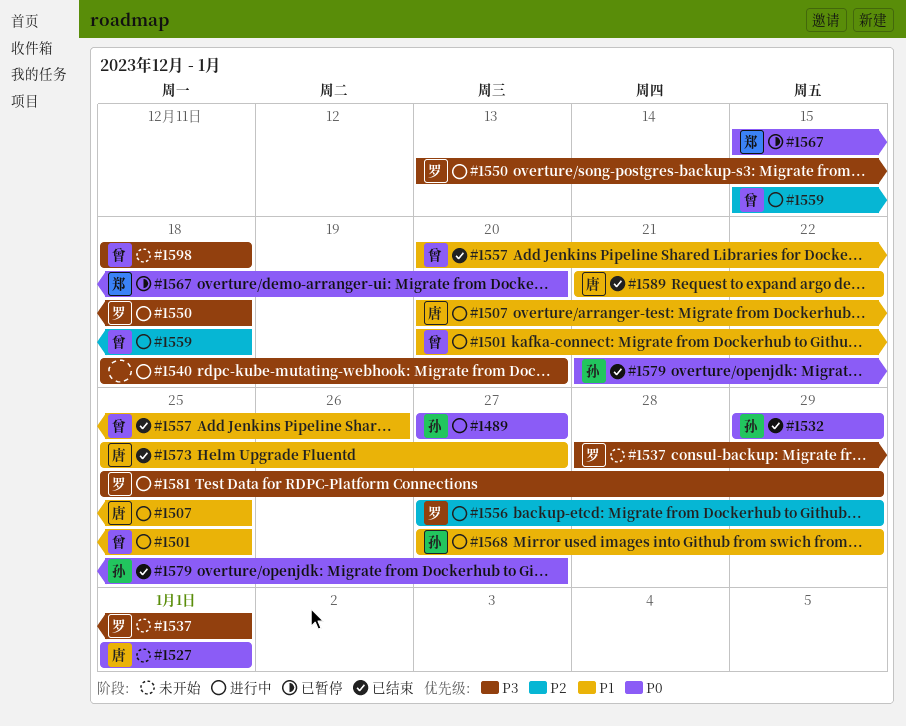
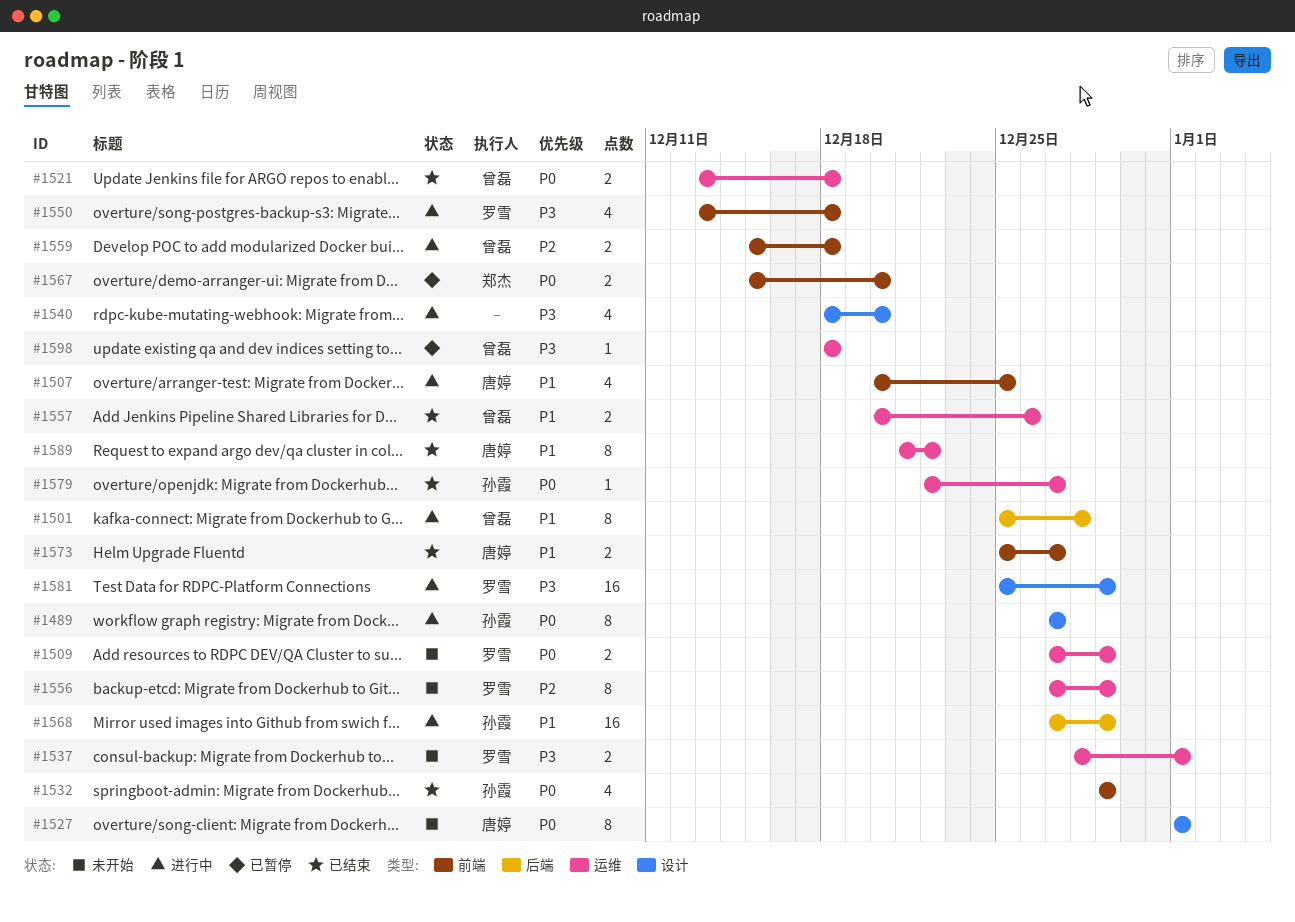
#1501, start: Dec 20 -> Dec 25
#1501, due: Dec 25 -> Dec 28
#1509: none -> present
#1521: none -> present
#1556, status: 进行中 -> 未开始
#1579, start: Dec 21 -> Dec 22
#1598, status: 未开始 -> 已暂停

